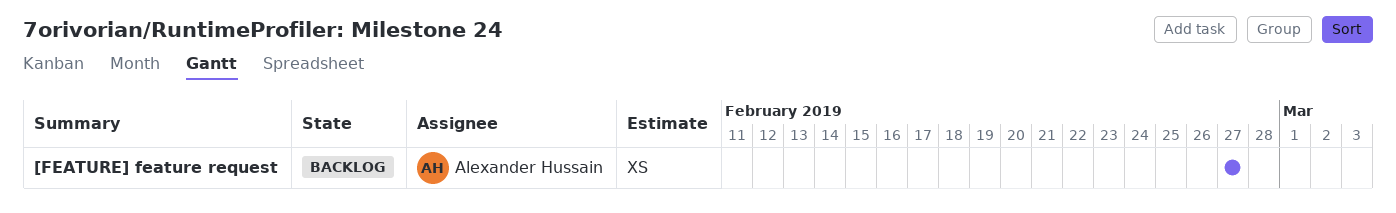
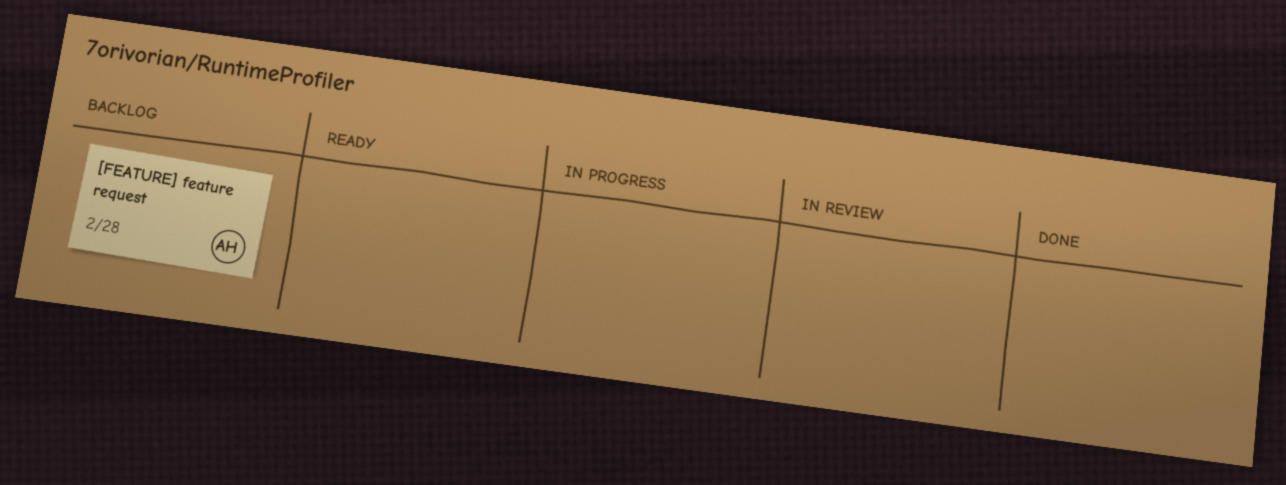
[FEATURE] feature request, due: Feb 27 -> Feb 28

